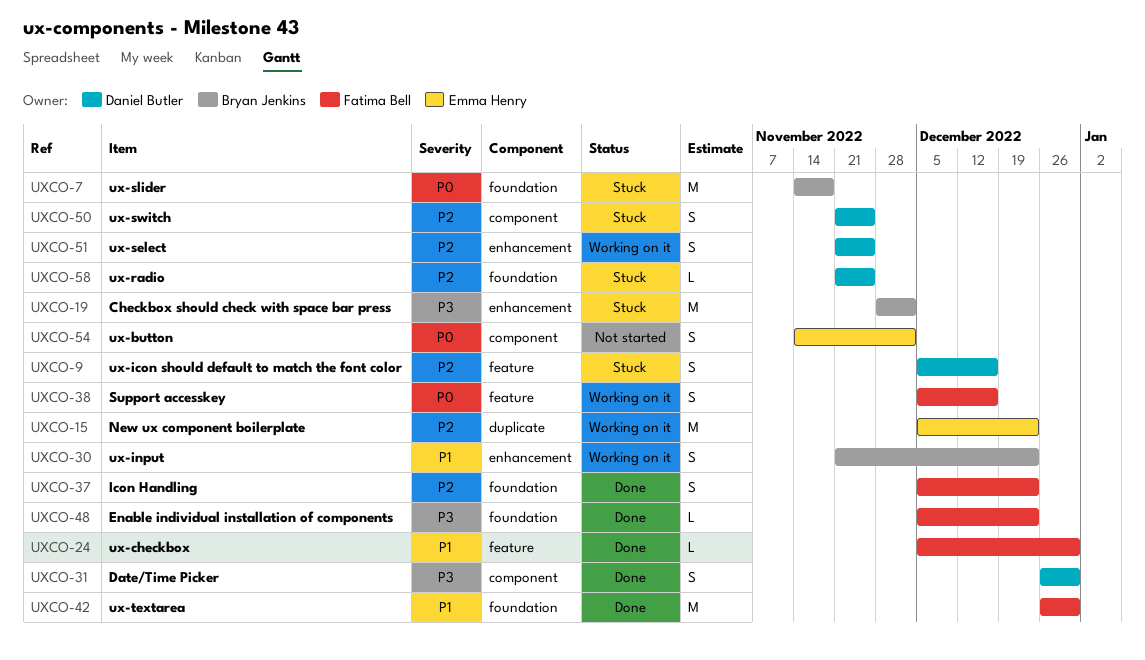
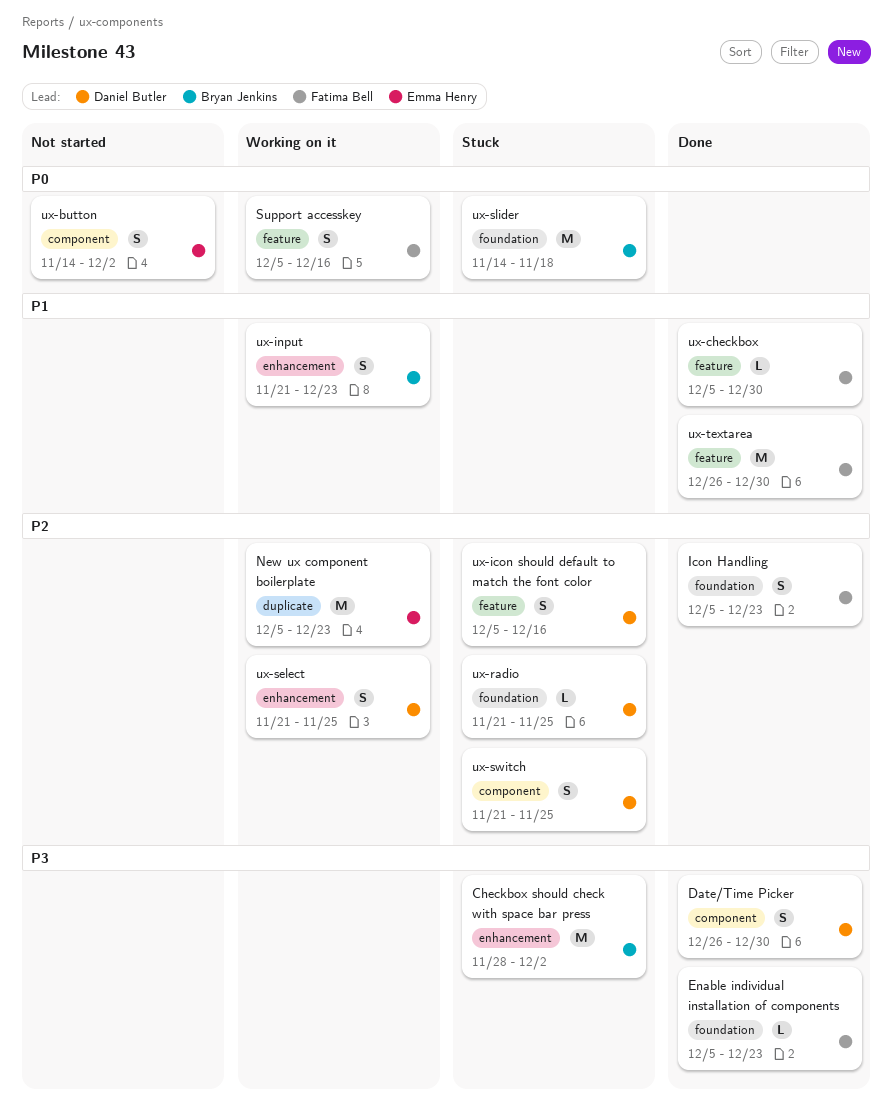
ux-textarea, label: foundation -> feature

